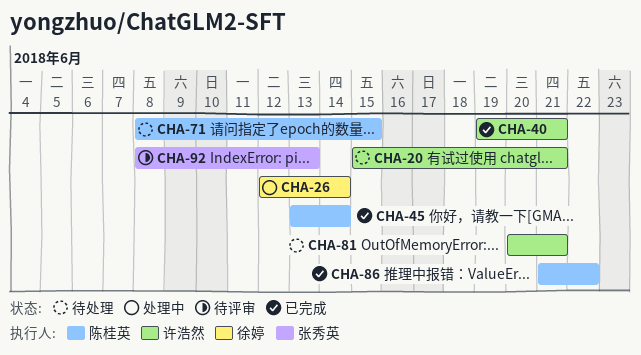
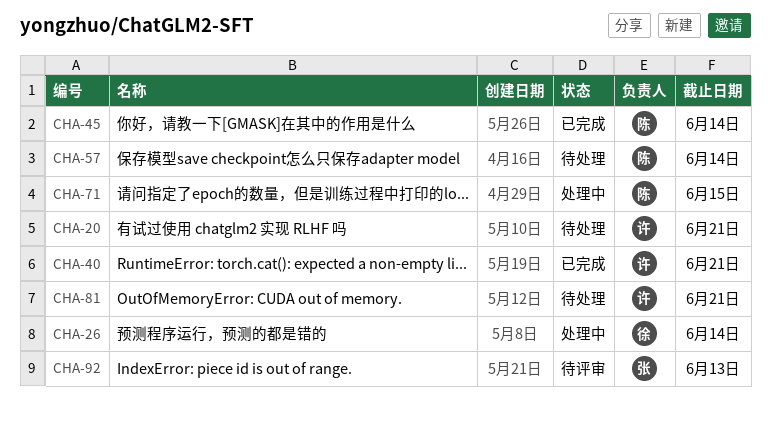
CHA-57: none -> present
CHA-71, status: 待处理 -> 处理中
CHA-86: present -> none

